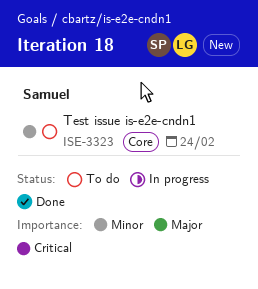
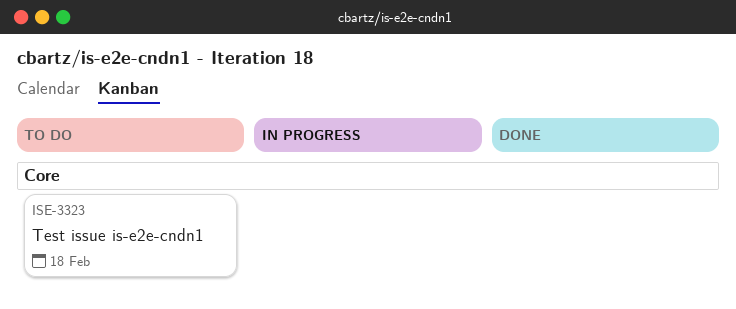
ISE-3323, due: Feb 24 -> Feb 18

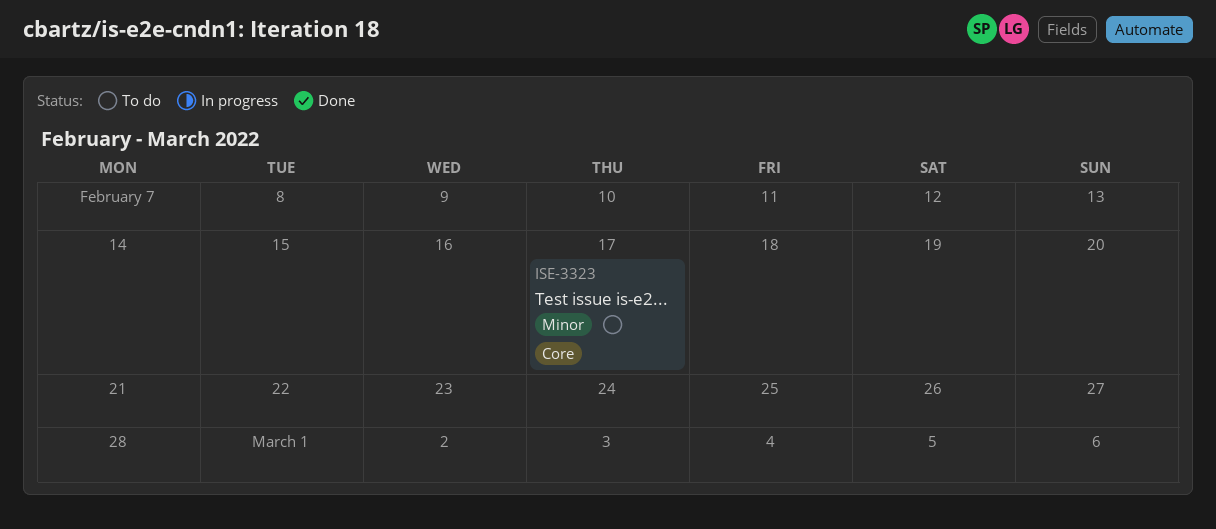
ISE-3323, due: Feb 18 -> Feb 17

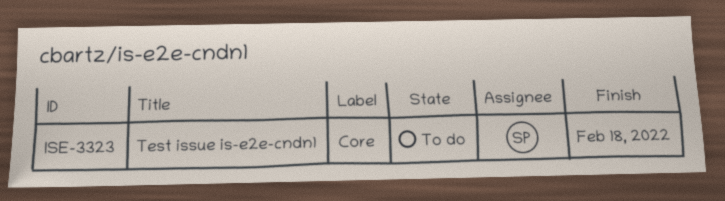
ISE-3323, due: Feb 17 -> Feb 18

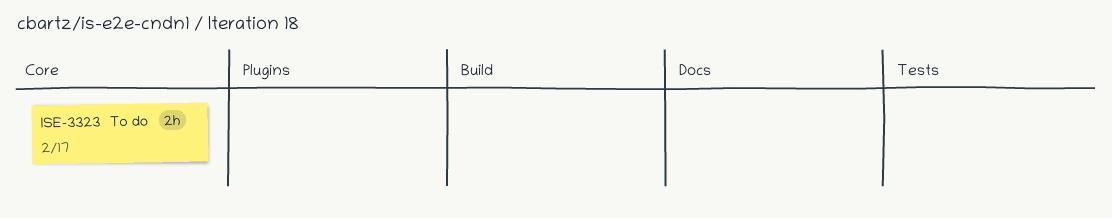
ISE-3323, due: Feb 18 -> Feb 17

